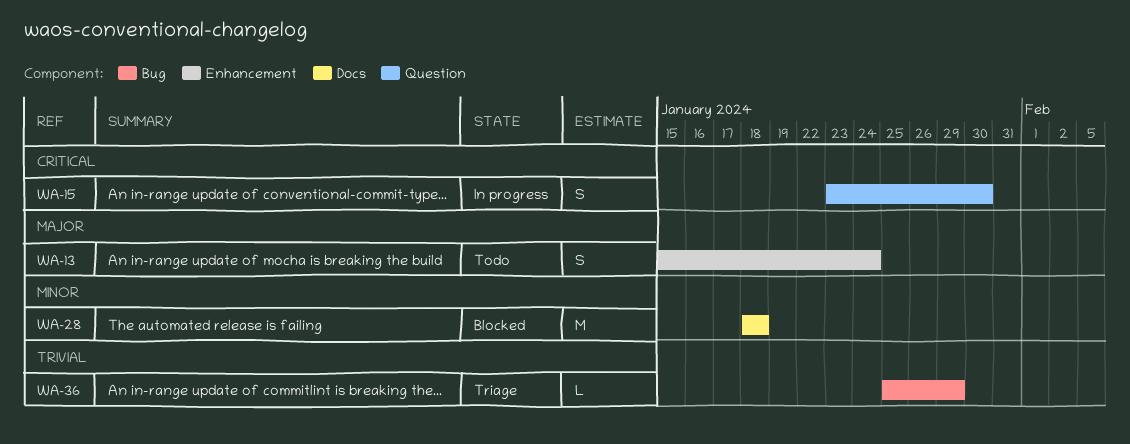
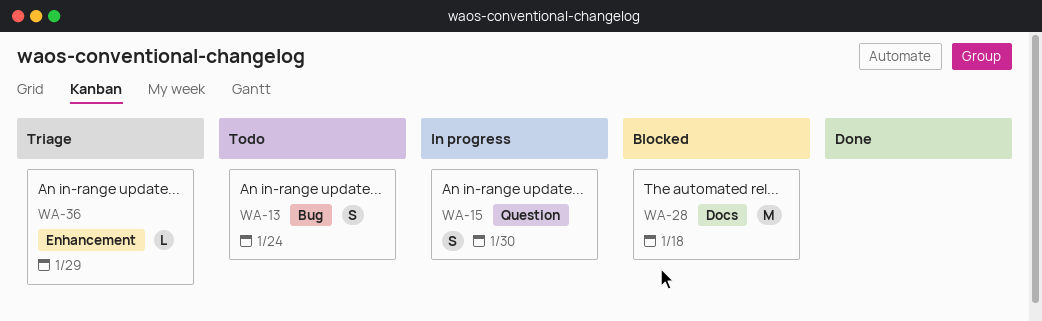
WA-13, label: Enhancement -> Bug
WA-36, label: Bug -> Enhancement

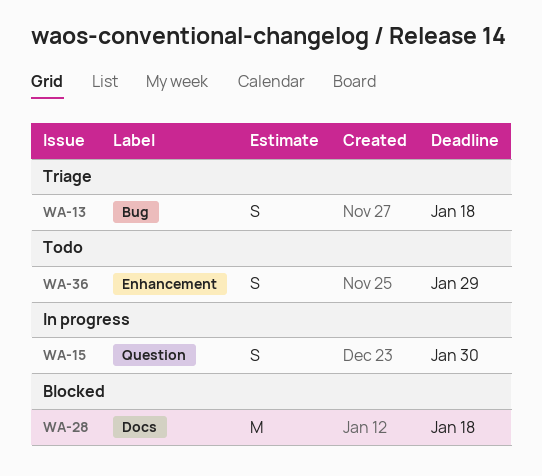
WA-13, status: Todo -> Triage
WA-13, due: Jan 24 -> Jan 18
WA-36, status: Triage -> Todo
WA-36, estimate: L -> S

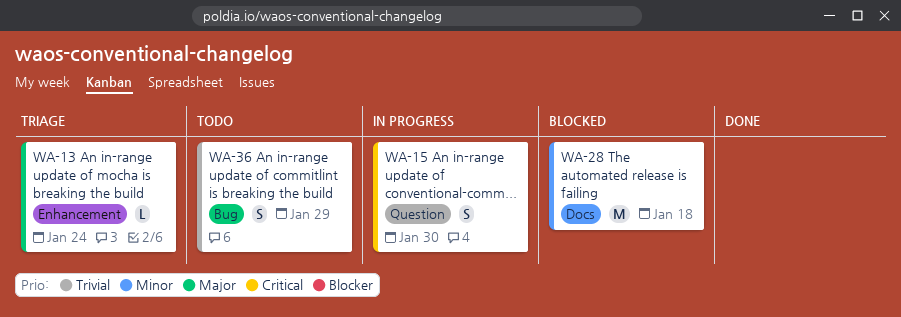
WA-13, label: Bug -> Enhancement
WA-13, estimate: S -> L
WA-13, due: Jan 18 -> Jan 24
WA-36, label: Enhancement -> Bug

